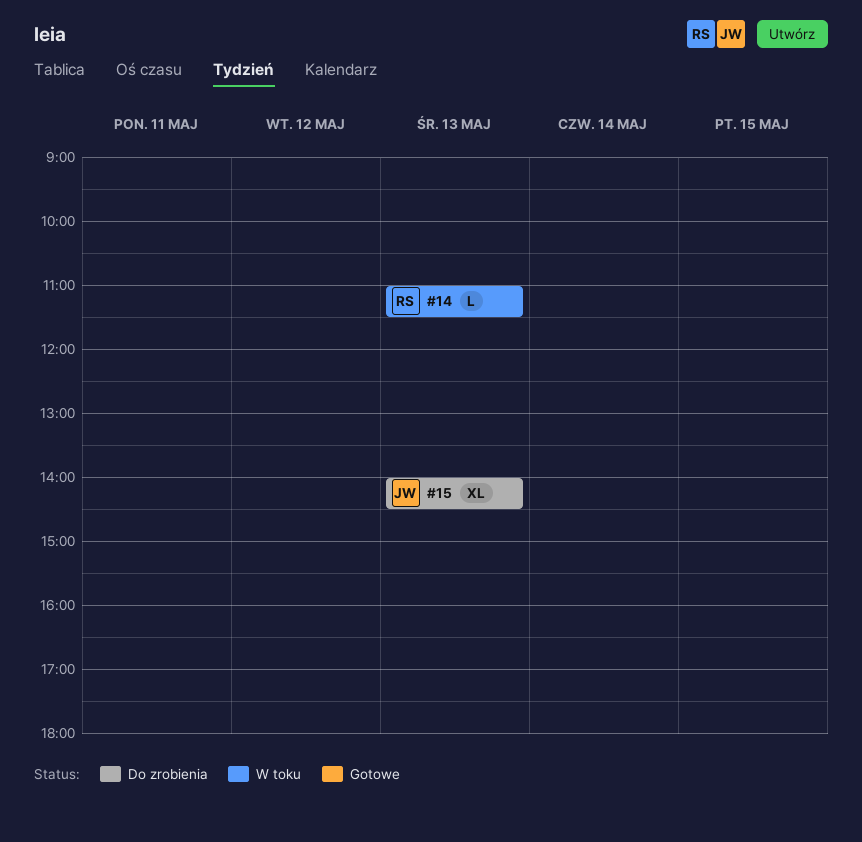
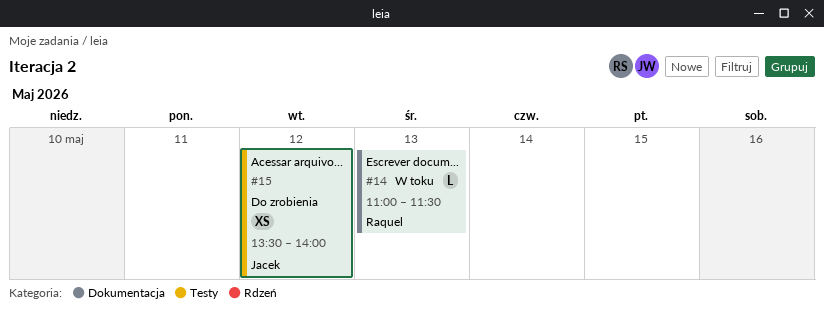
#15, estimate: XL -> XS
#15, day: May 13 -> May 12
#15, begins: 14:00 -> 13:30
#15, ends: 14:30 -> 14:00

